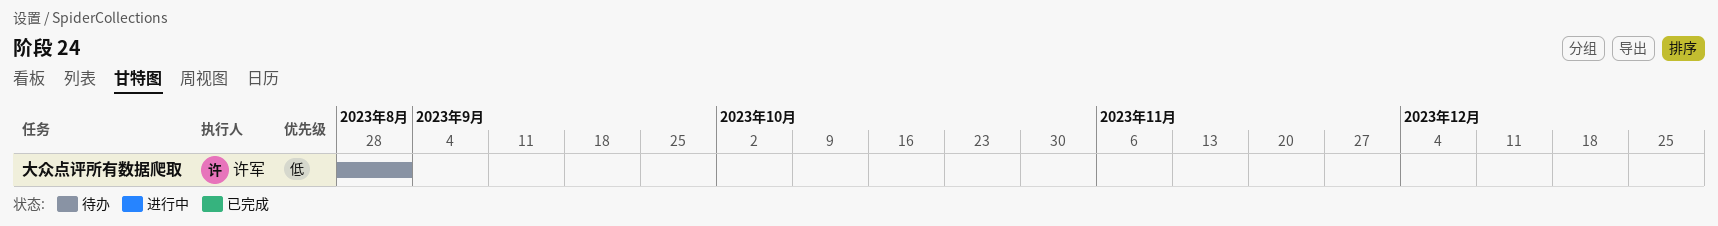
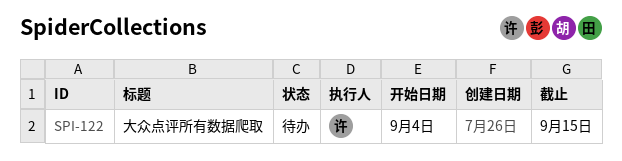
大众点评所有数据爬取, start: Aug 28 -> Sep 4
大众点评所有数据爬取, due: Sep 1 -> Sep 15

